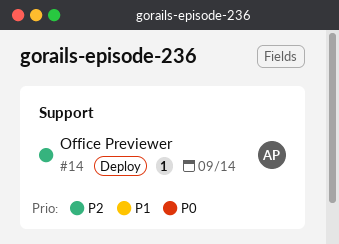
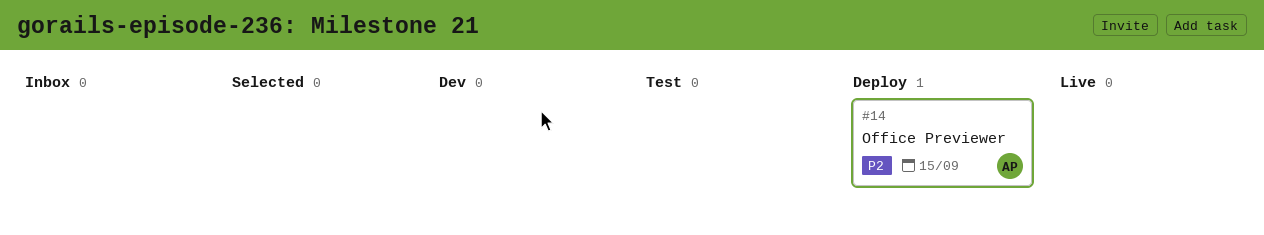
#14, due: Sep 14 -> Sep 15

